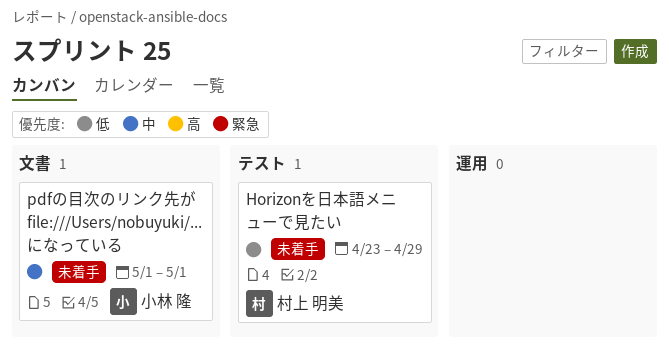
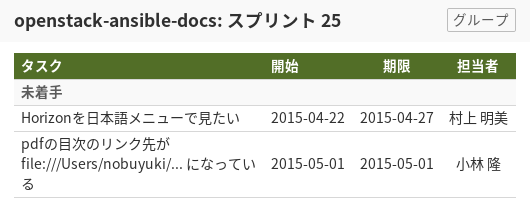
Horizonを日本語メニューで見たい, start: Apr 23 -> Apr 22
Horizonを日本語メニューで見たい, due: Apr 29 -> Apr 27

